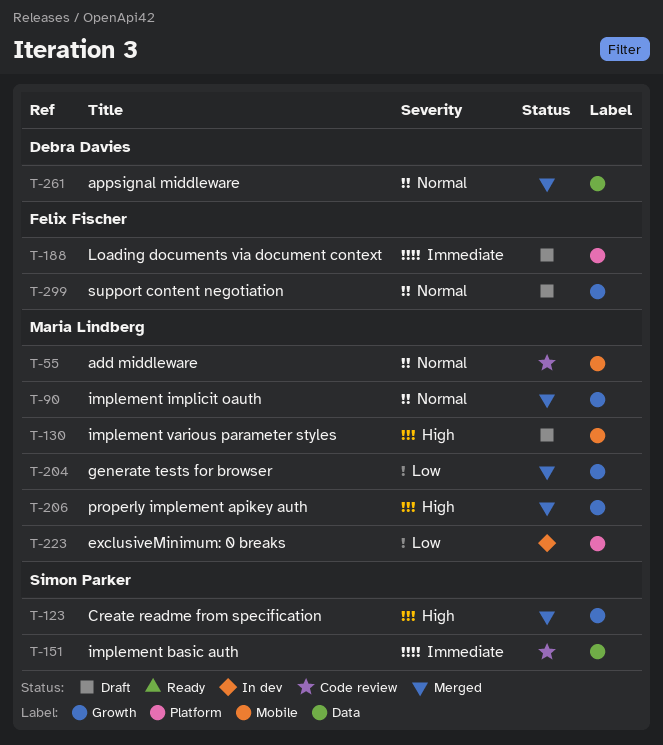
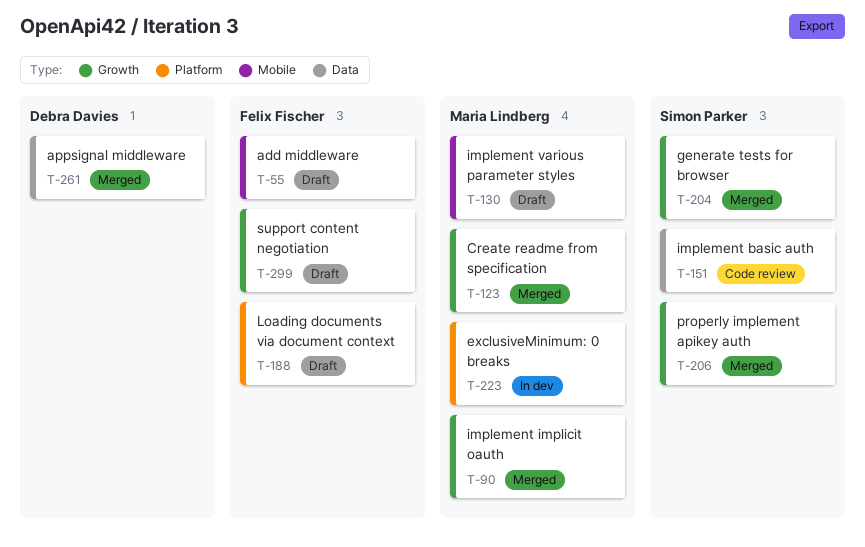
T-55, status: Code review -> Draft
T-55, owner: Maria Lindberg -> Felix Fischer
T-123, owner: Simon Parker -> Maria Lindberg
T-204, owner: Maria Lindberg -> Simon Parker
T-206, owner: Maria Lindberg -> Simon Parker

